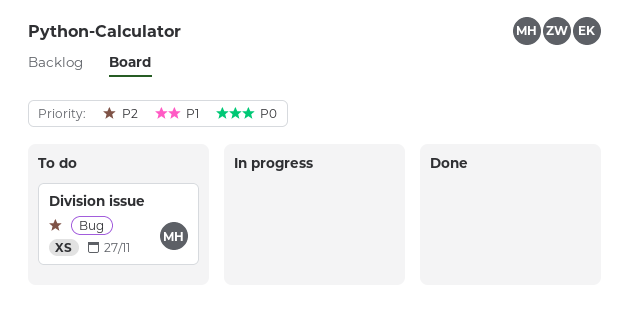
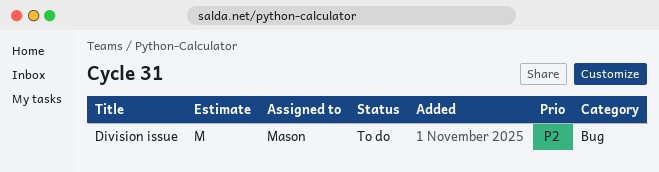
Division issue, estimate: XS -> M

